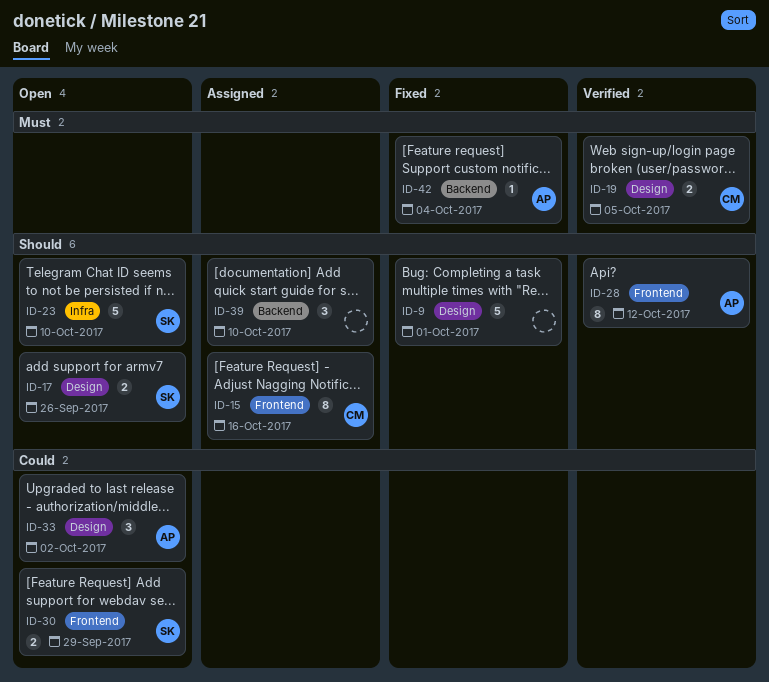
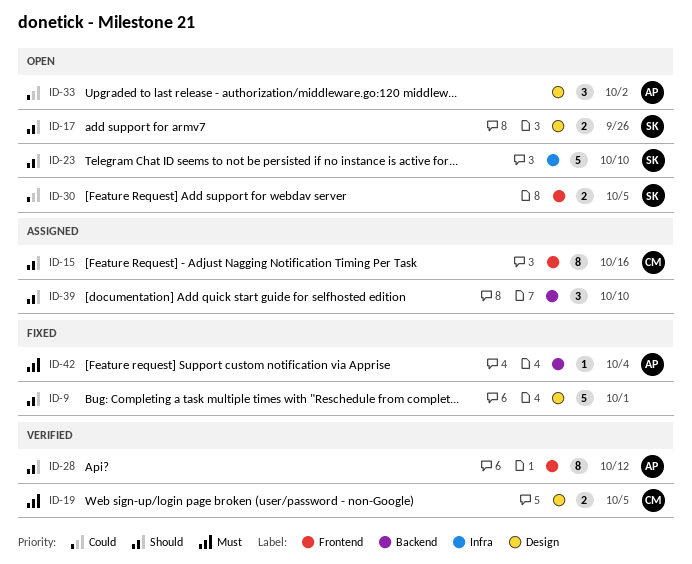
ID-30, due: Sep 29 -> Oct 5

